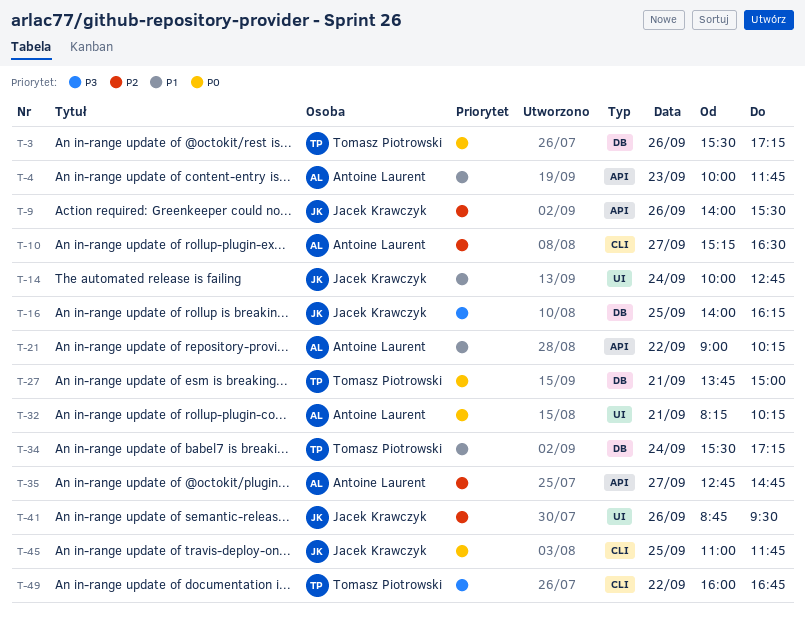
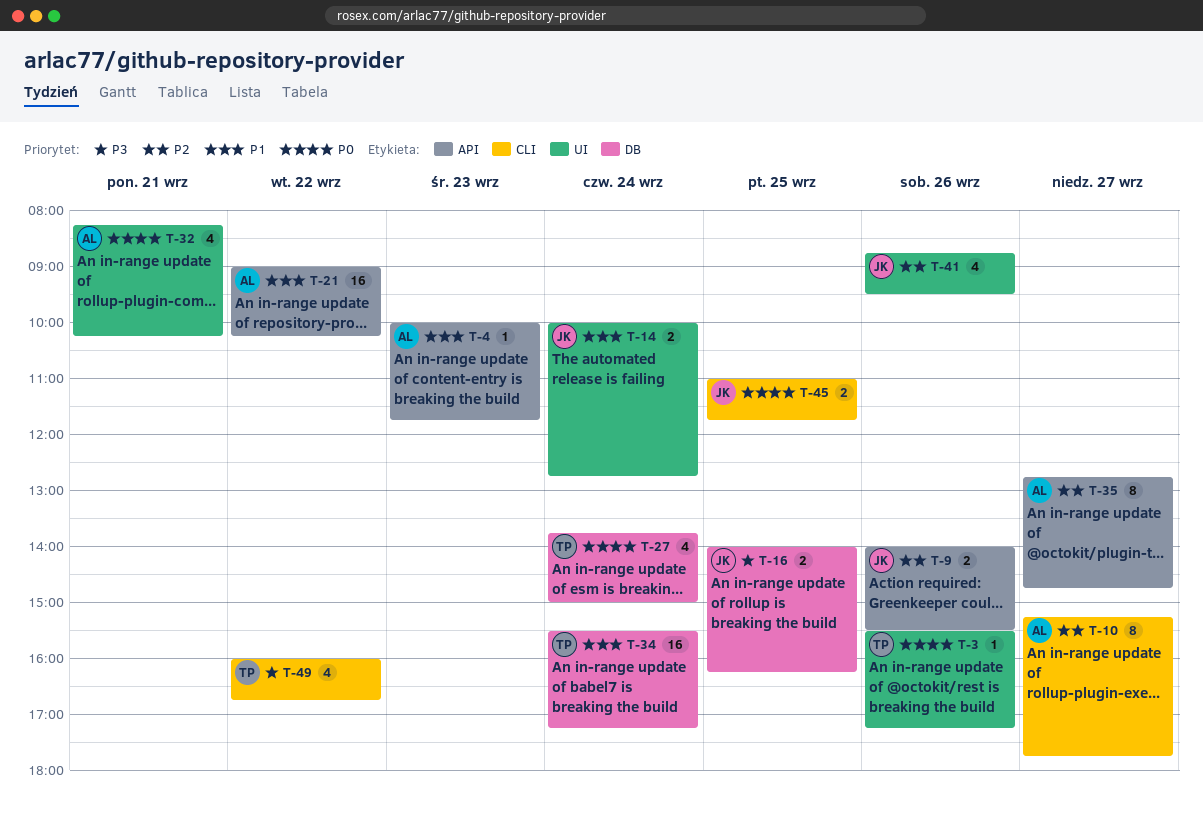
T-3, label: DB -> UI
T-10, ends: 16:30 -> 17:45
T-27, day: Sep 21 -> Sep 24

